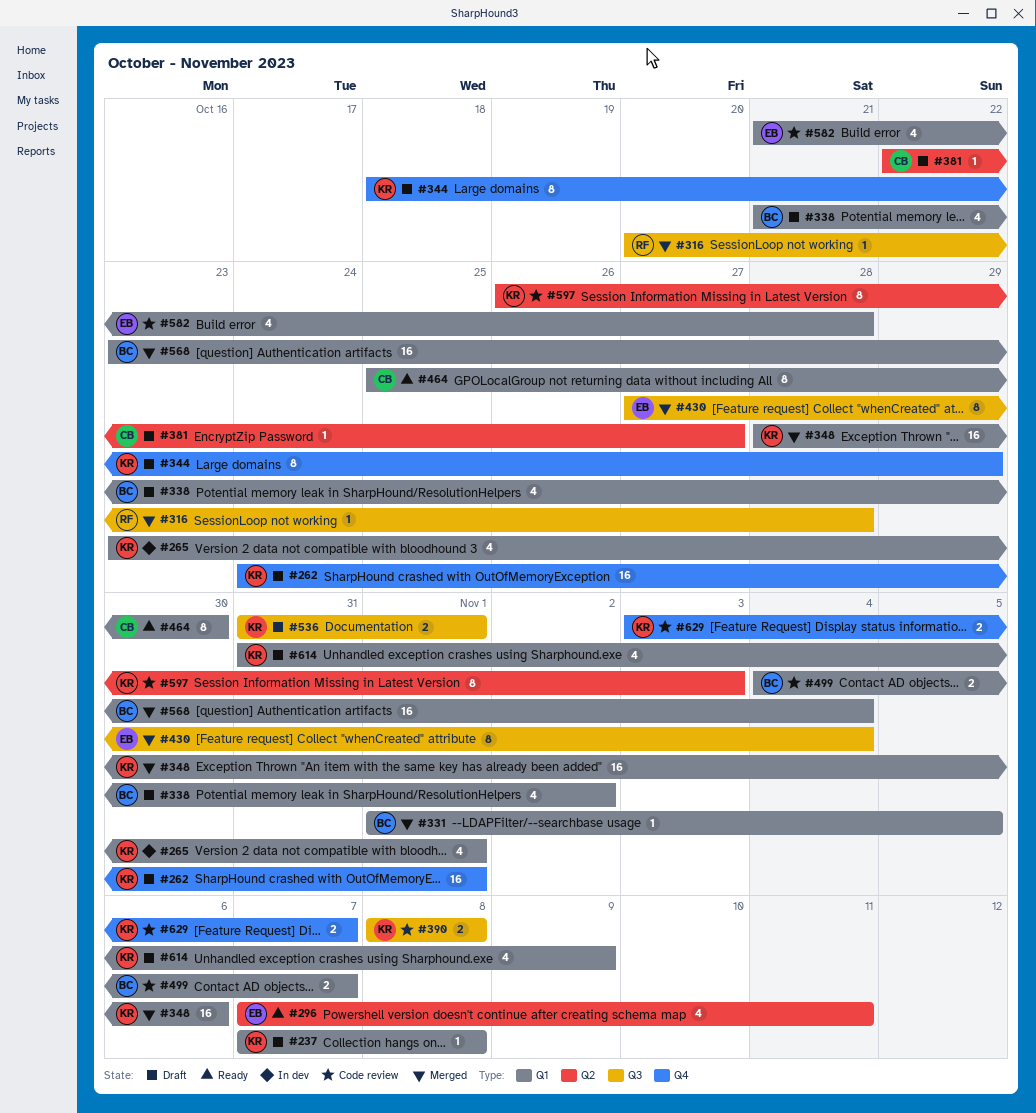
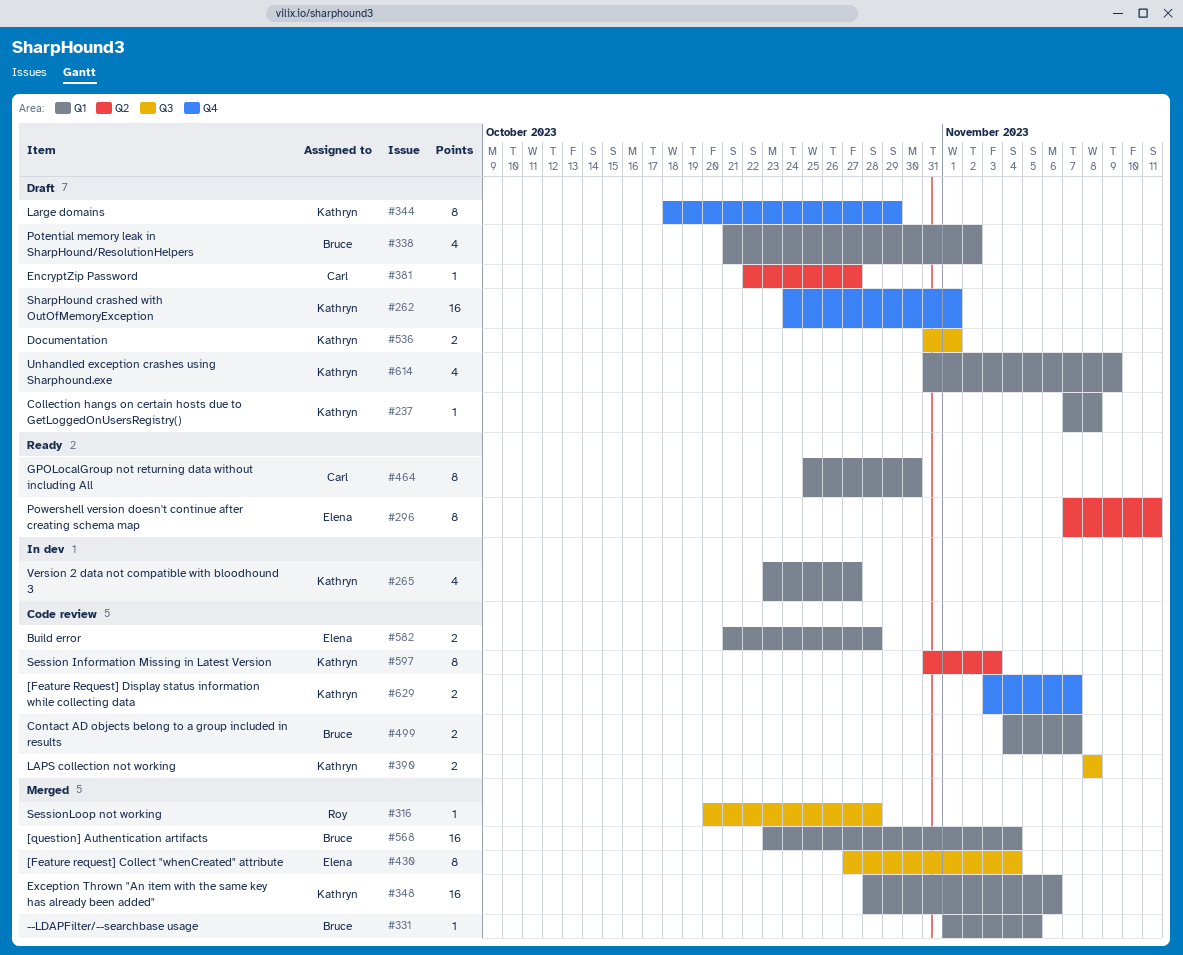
#265, due: Nov 1 -> Oct 27
#296, estimate: 4 -> 8
#582, estimate: 4 -> 2
#597, start: Oct 26 -> Oct 31

